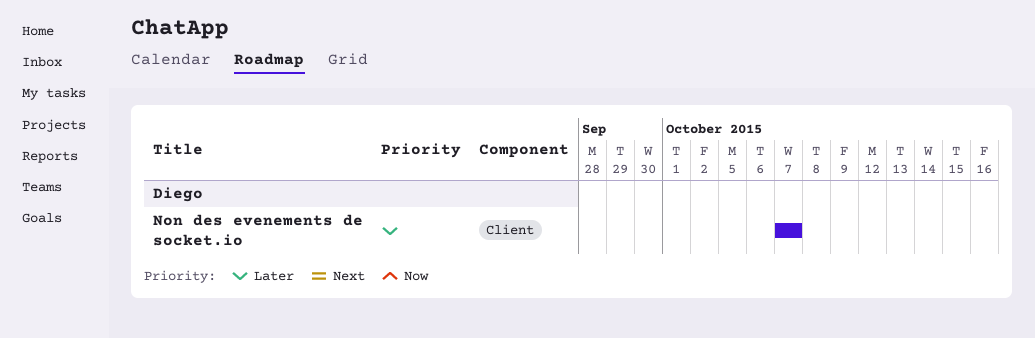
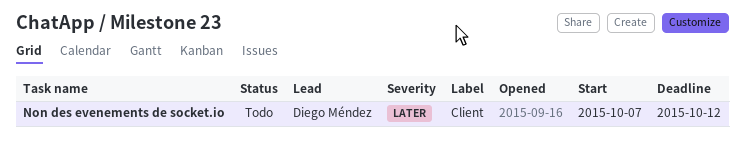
Non des evenements de socket.io, due: Oct 7 -> Oct 12

